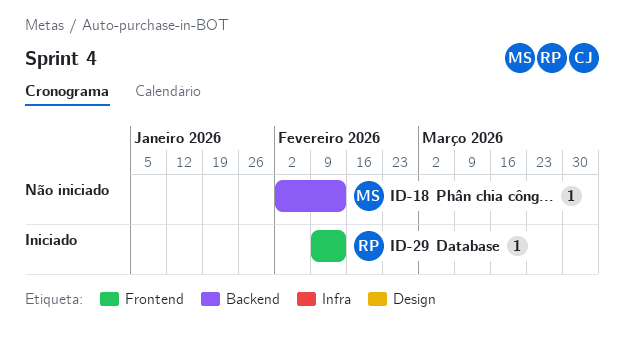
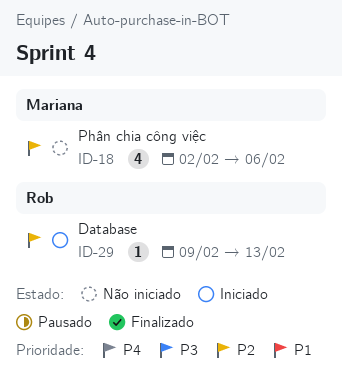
ID-18, estimate: 1 -> 4
ID-18, due: Feb 13 -> Feb 6

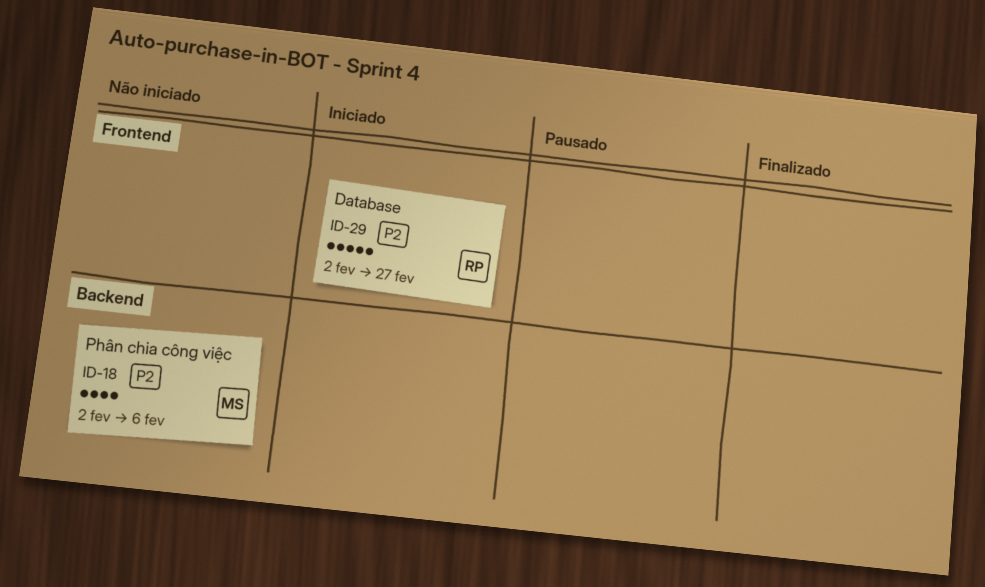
ID-29, estimate: 1 -> 5
ID-29, start: Feb 9 -> Feb 2
ID-29, due: Feb 13 -> Feb 27

